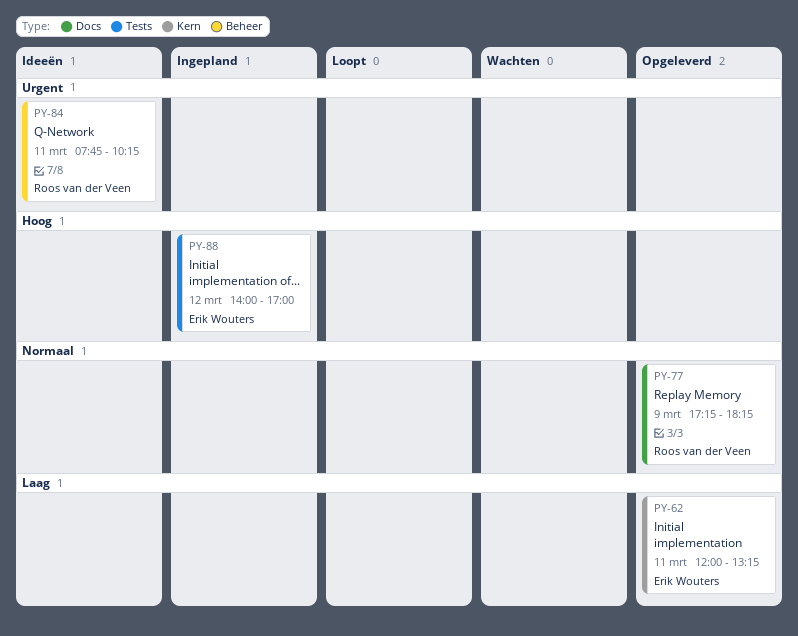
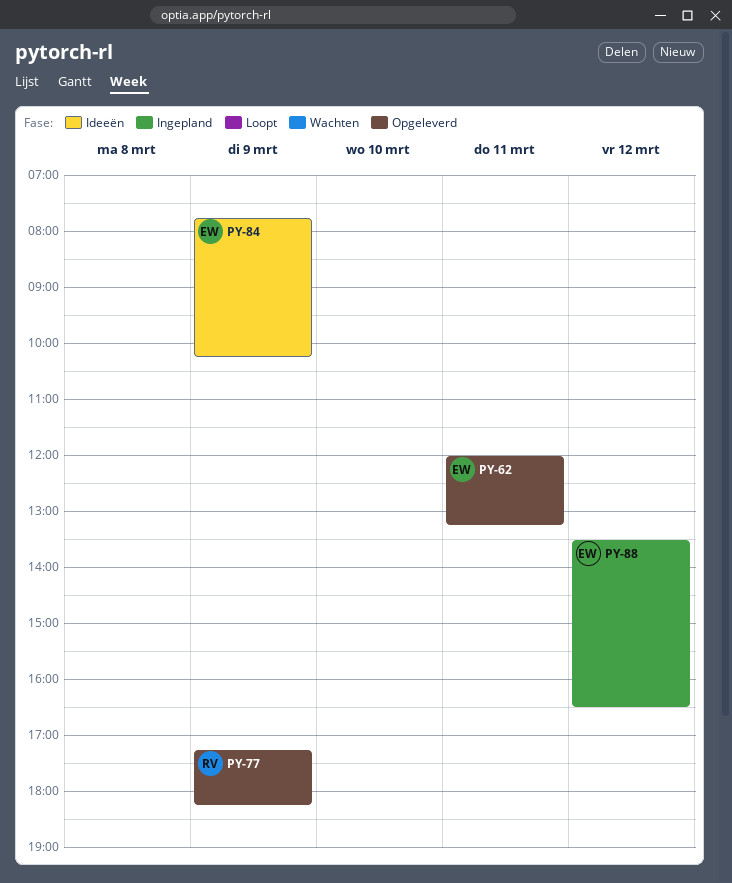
PY-84, owner: Roos van der Veen -> Erik Wouters
PY-84, day: Mar 11 -> Mar 9
PY-88, begins: 14:00 -> 13:30
PY-88, ends: 17:00 -> 16:30

